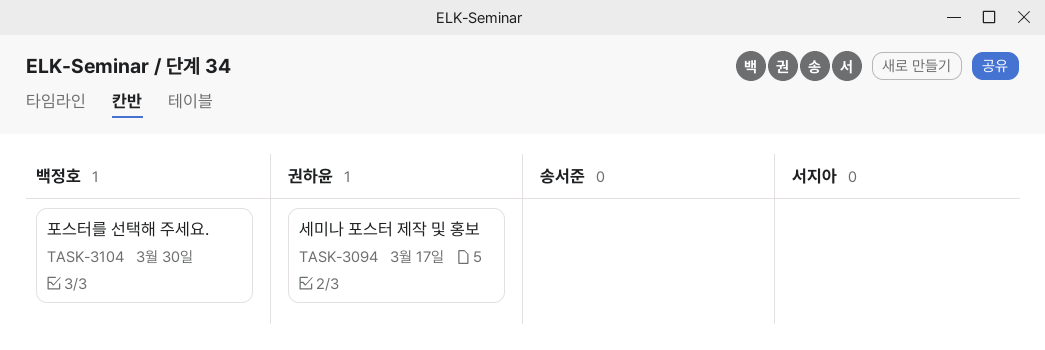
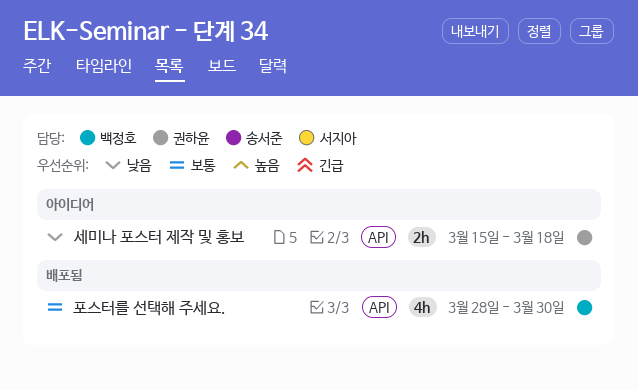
세미나 포스터 제작 및 홍보, due: Mar 17 -> Mar 18

